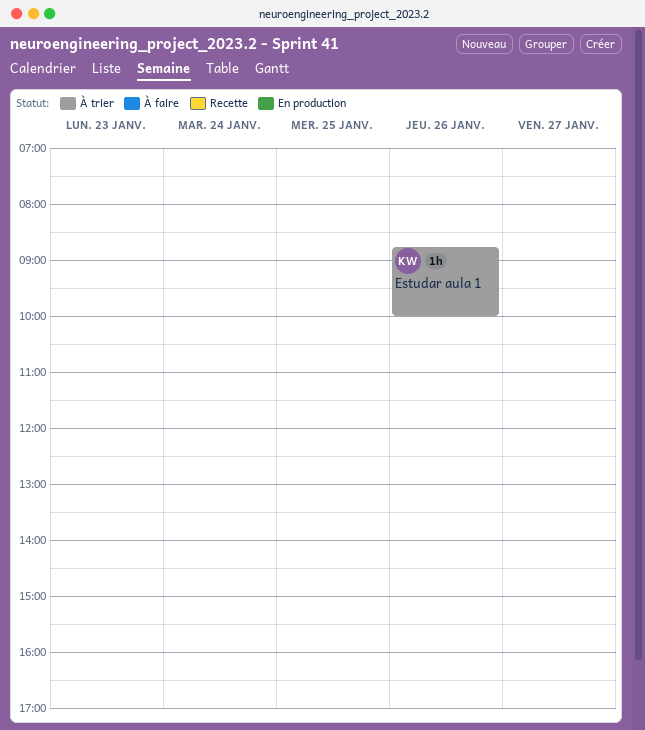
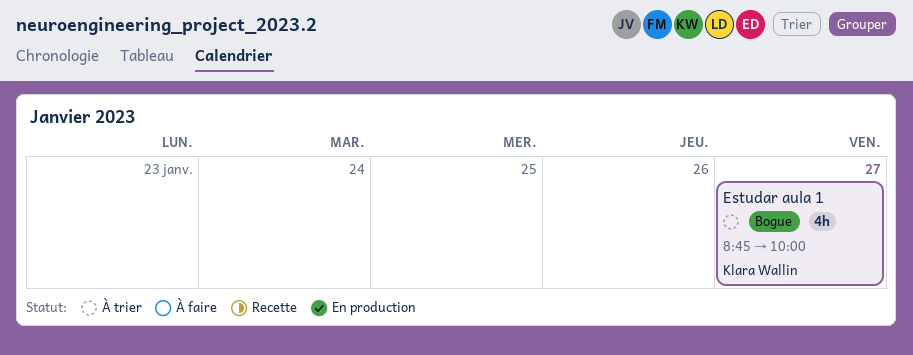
Estudar aula 1, estimate: 1h -> 4h
Estudar aula 1, day: Jan 26 -> Jan 27

